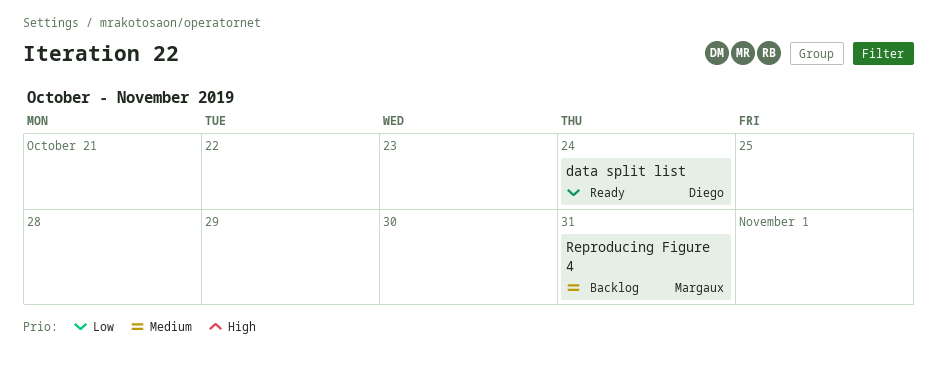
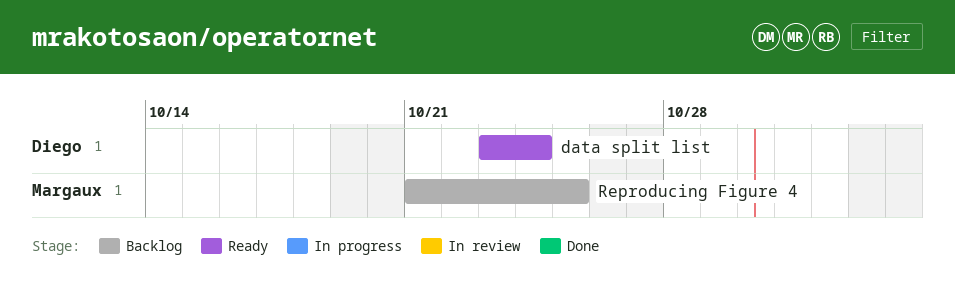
Reproducing Figure 4, due: Oct 31 -> Oct 25

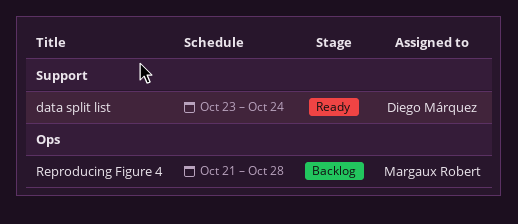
Reproducing Figure 4, due: Oct 25 -> Oct 28

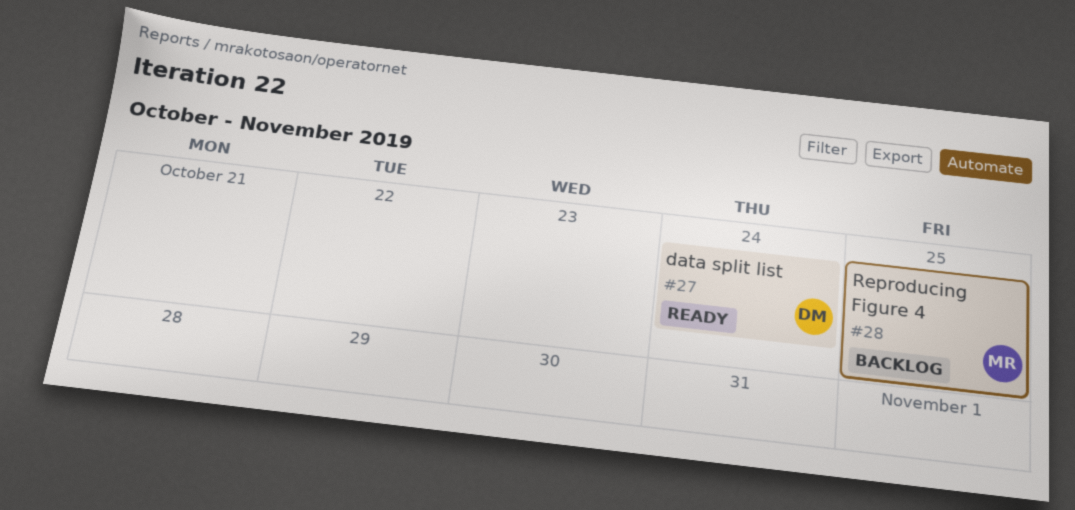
Reproducing Figure 4, due: Oct 28 -> Oct 25

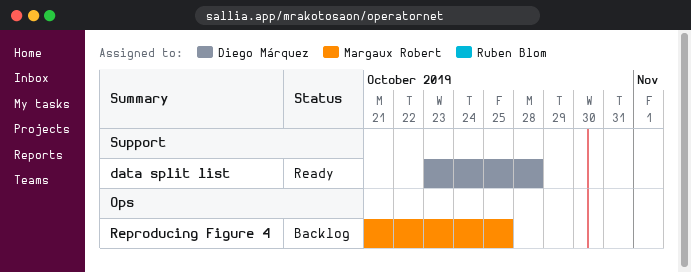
data split list, due: Oct 24 -> Oct 28

